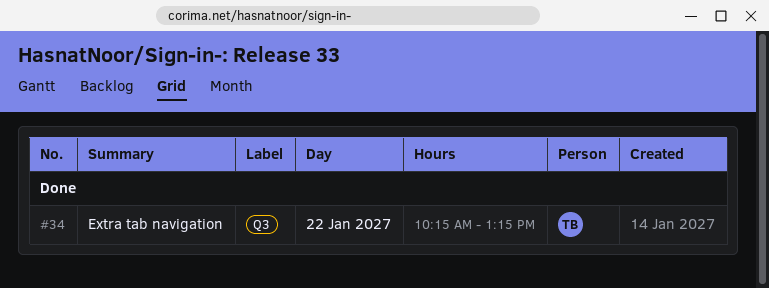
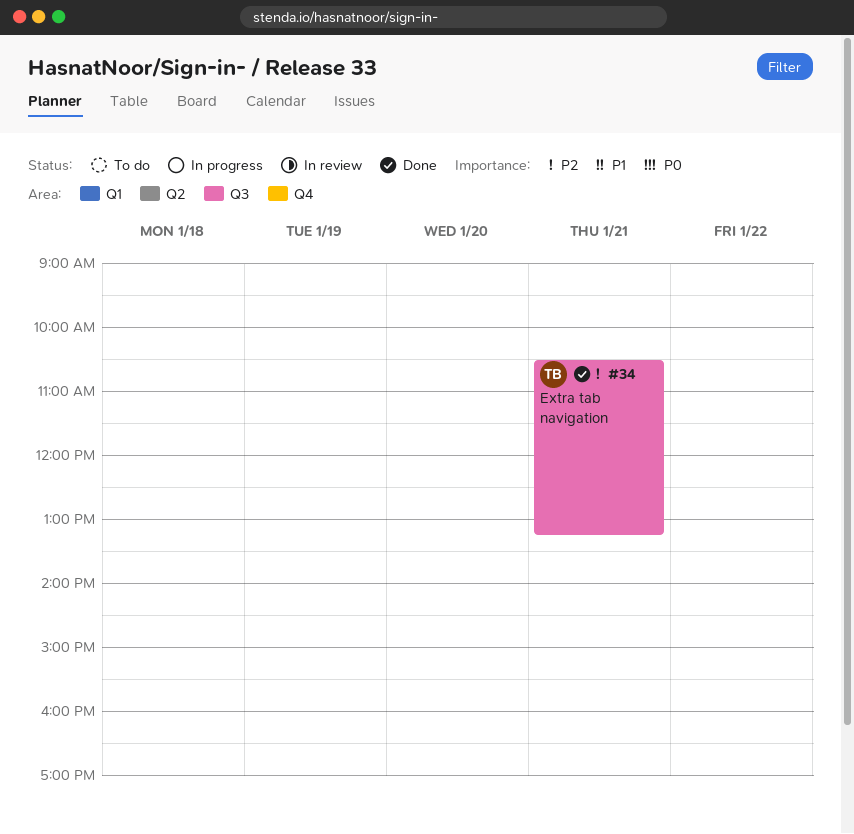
#34, day: Jan 22 -> Jan 21
#34, begins: 10:15 -> 10:30

